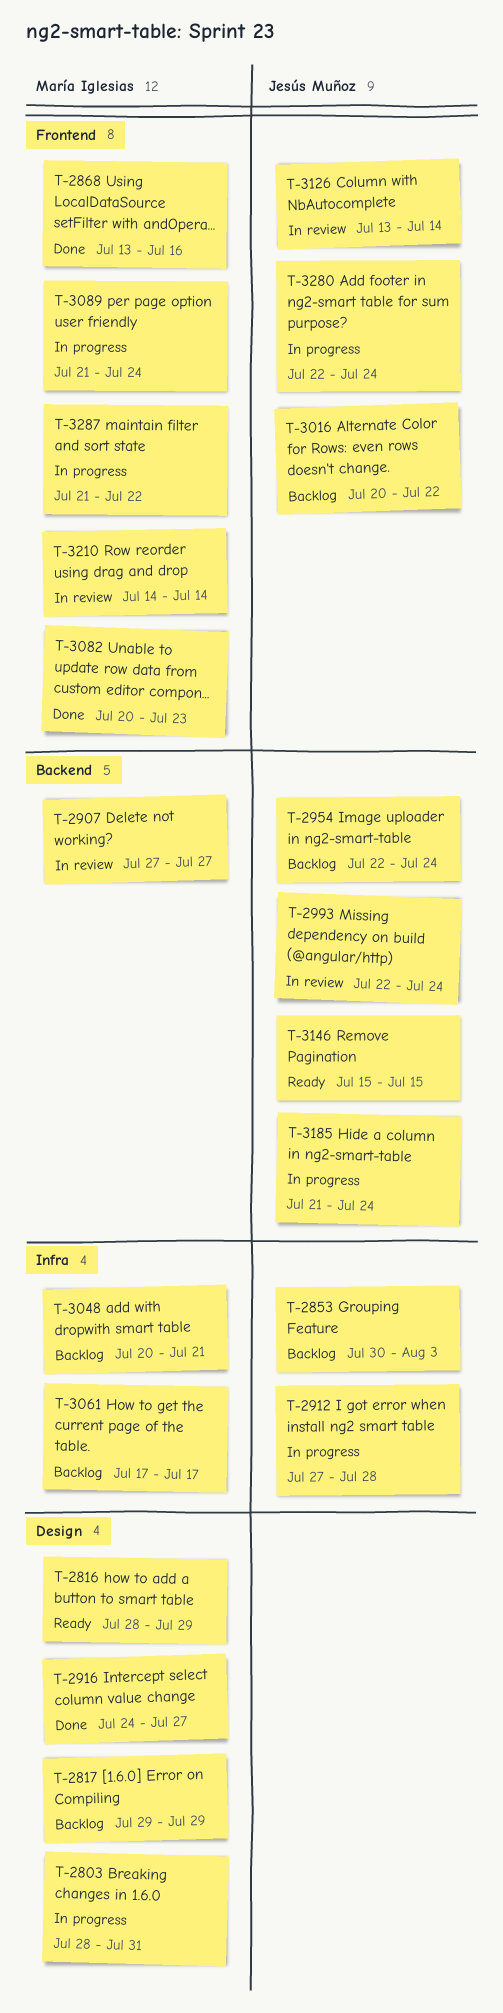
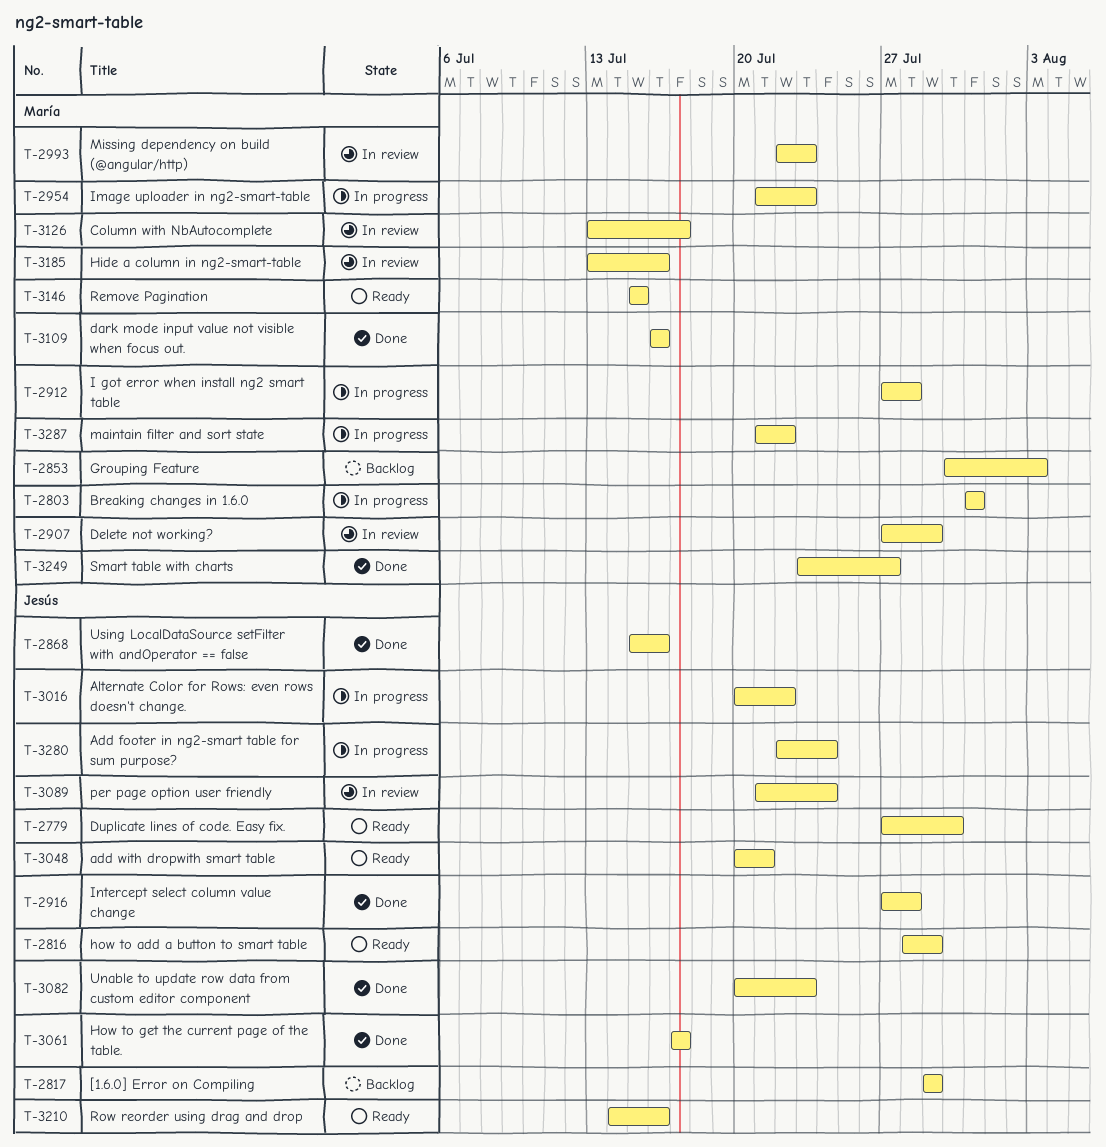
T-2779: none -> present
T-2803, start: Jul 28 -> Jul 31
T-2816, owner: María Iglesias -> Jesús Muñoz
T-2817, owner: María Iglesias -> Jesús Muñoz
T-2853, owner: Jesús Muñoz -> María Iglesias
T-2868, owner: María Iglesias -> Jesús Muñoz
T-2868, start: Jul 13 -> Jul 15
T-2907, due: Jul 27 -> Jul 29
T-2912, owner: Jesús Muñoz -> María Iglesias
T-2916, owner: María Iglesias -> Jesús Muñoz
T-2916, start: Jul 24 -> Jul 27
T-2916, due: Jul 27 -> Jul 28
T-2954, status: Backlog -> In progress
T-2954, owner: Jesús Muñoz -> María Iglesias
T-2954, start: Jul 22 -> Jul 21
T-2954, due: Jul 24 -> Jul 23
T-2993, owner: Jesús Muñoz -> María Iglesias
T-2993, due: Jul 24 -> Jul 23
T-3016, status: Backlog -> In progress
T-3048, status: Backlog -> Ready
T-3048, owner: María Iglesias -> Jesús Muñoz
T-3061, status: Backlog -> Done
T-3061, owner: María Iglesias -> Jesús Muñoz
T-3082, owner: María Iglesias -> Jesús Muñoz
T-3089, status: In progress -> In review
T-3089, owner: María Iglesias -> Jesús Muñoz
T-3109: none -> present
T-3126, owner: Jesús Muñoz -> María Iglesias
T-3126, due: Jul 14 -> Jul 17
T-3146, owner: Jesús Muñoz -> María Iglesias
T-3185, status: In progress -> In review
T-3185, owner: Jesús Muñoz -> María Iglesias
T-3185, start: Jul 21 -> Jul 13
T-3185, due: Jul 24 -> Jul 16
T-3210, status: In review -> Ready
T-3210, owner: María Iglesias -> Jesús Muñoz
T-3210, due: Jul 14 -> Jul 16
T-3249: none -> present

